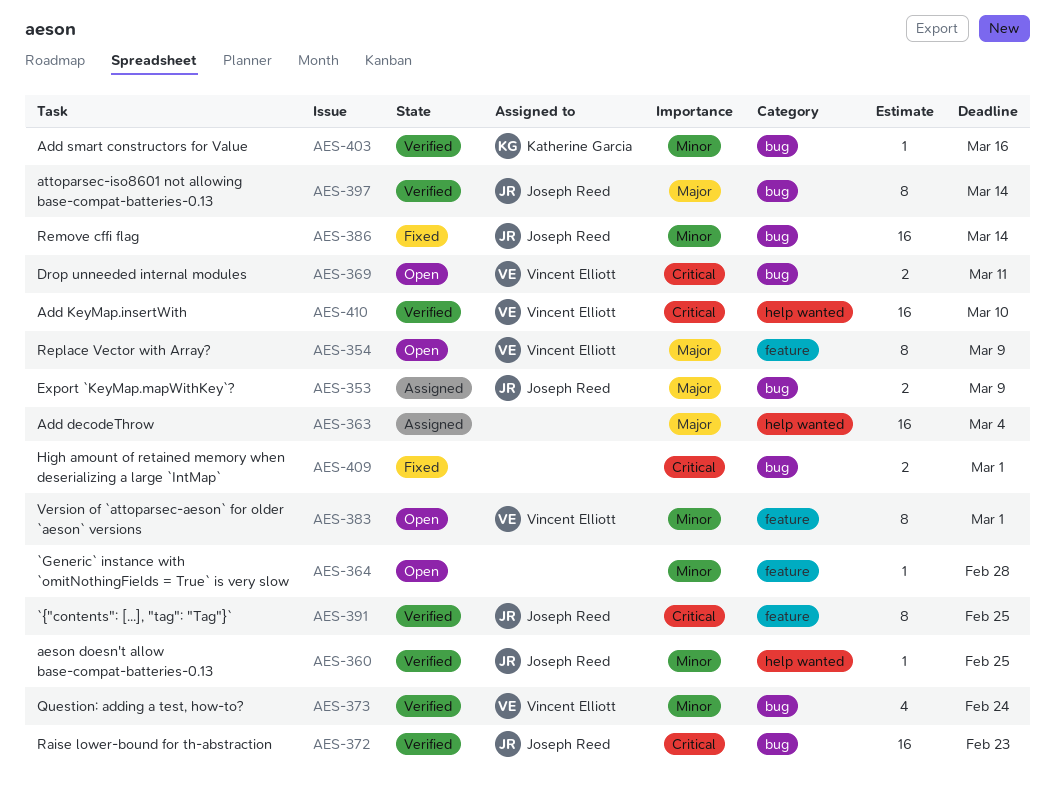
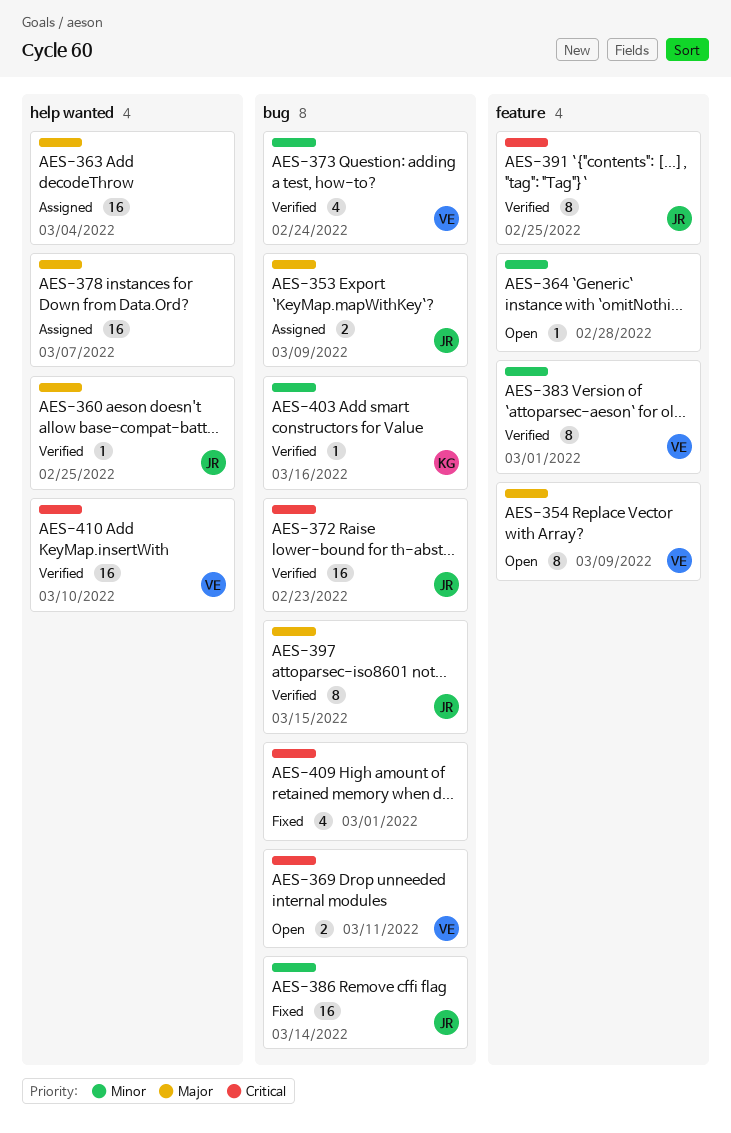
AES-360, priority: Minor -> Major
AES-378: none -> present
AES-383, status: Open -> Verified
AES-397, due: Mar 14 -> Mar 15
AES-409, estimate: 2 -> 4

